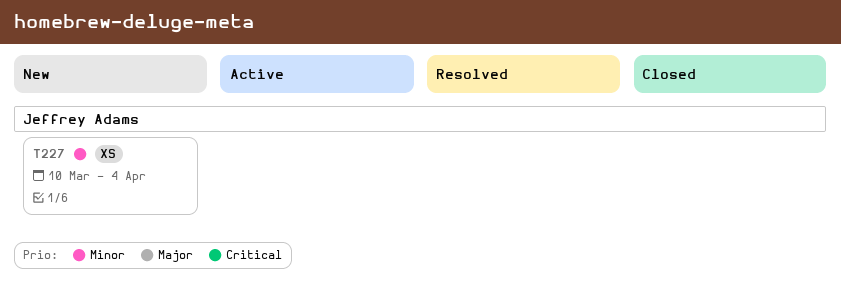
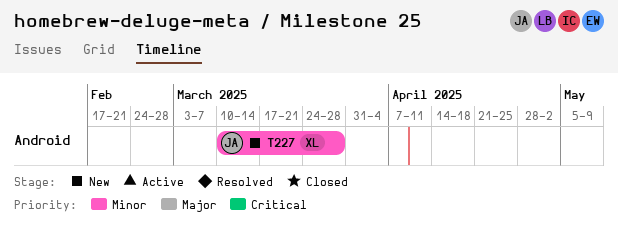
T227, estimate: XS -> XL
T227, due: Apr 4 -> Mar 28

